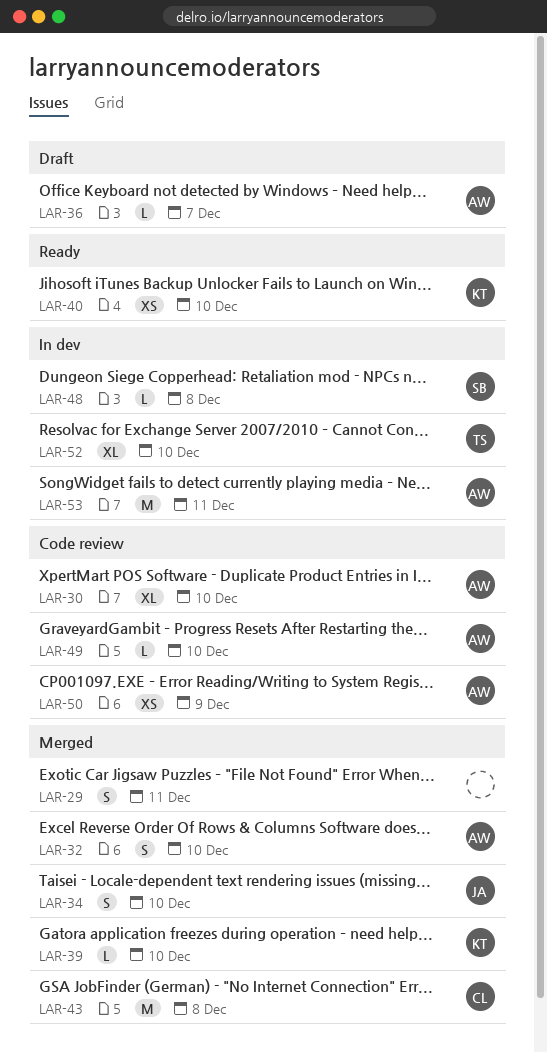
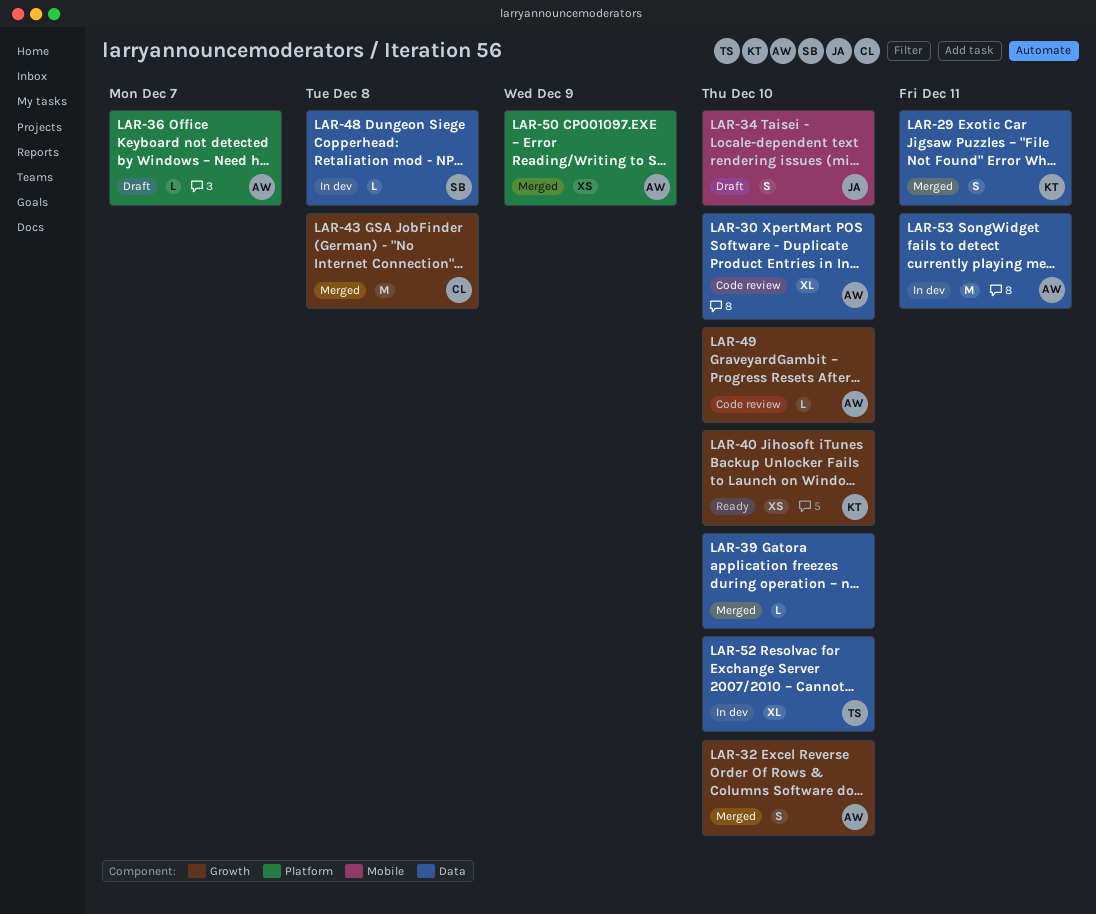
LAR-29, owner: none -> KT
LAR-34, status: Merged -> Draft
LAR-39, owner: KT -> none
LAR-50, status: Code review -> Merged

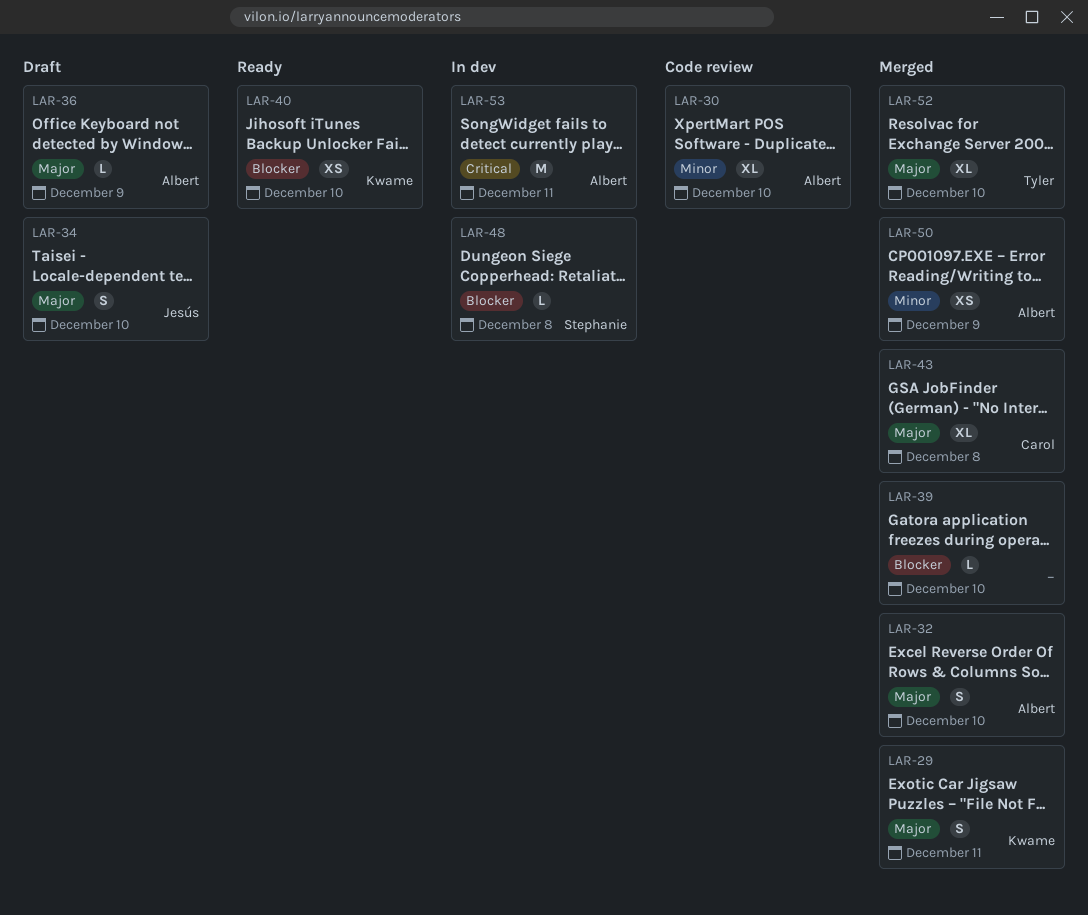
LAR-36, due: Dec 7 -> Dec 9
LAR-43, estimate: M -> XL
LAR-49: present -> none
LAR-52, status: In dev -> Merged

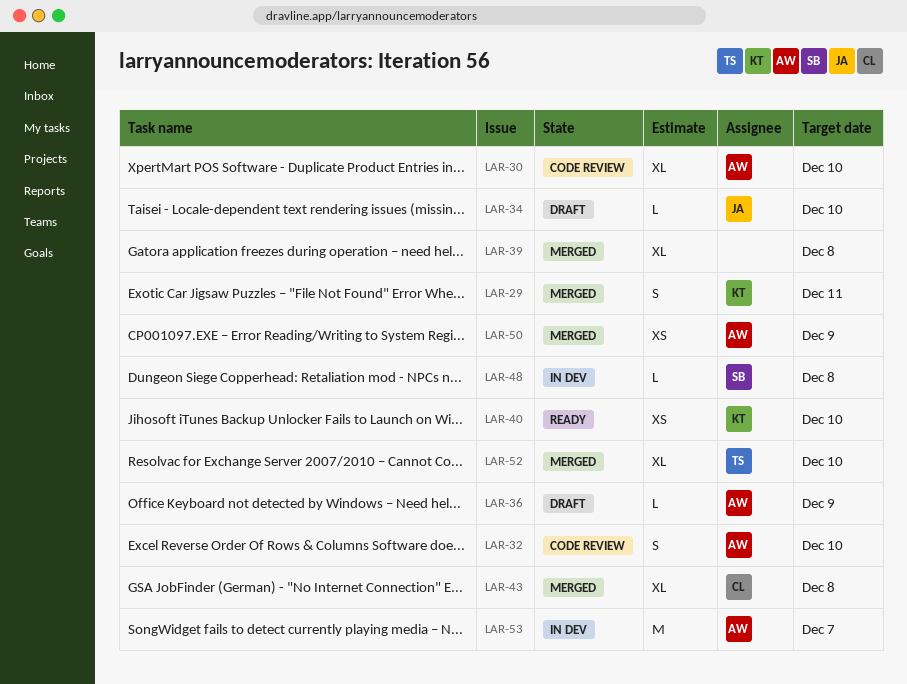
LAR-32, status: Merged -> Code review
LAR-34, estimate: S -> L
LAR-39, estimate: L -> XL
LAR-39, due: Dec 10 -> Dec 8
LAR-53, due: Dec 11 -> Dec 7

